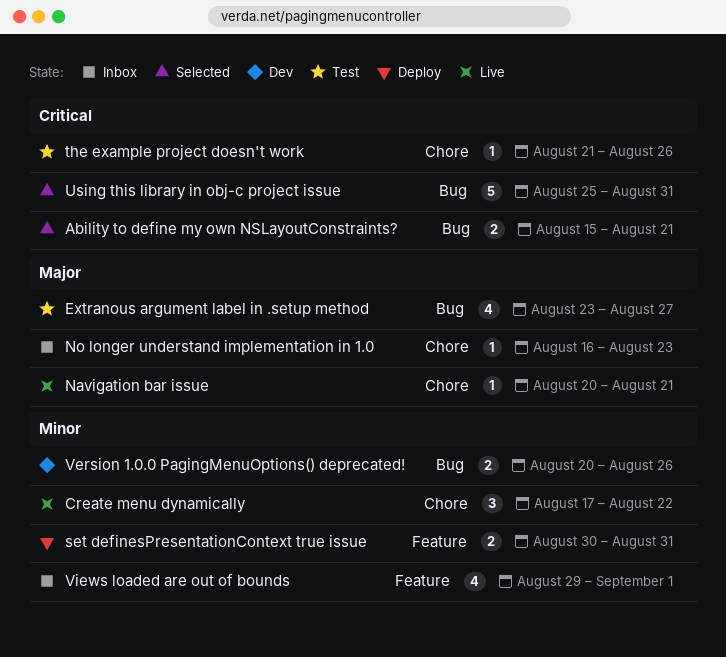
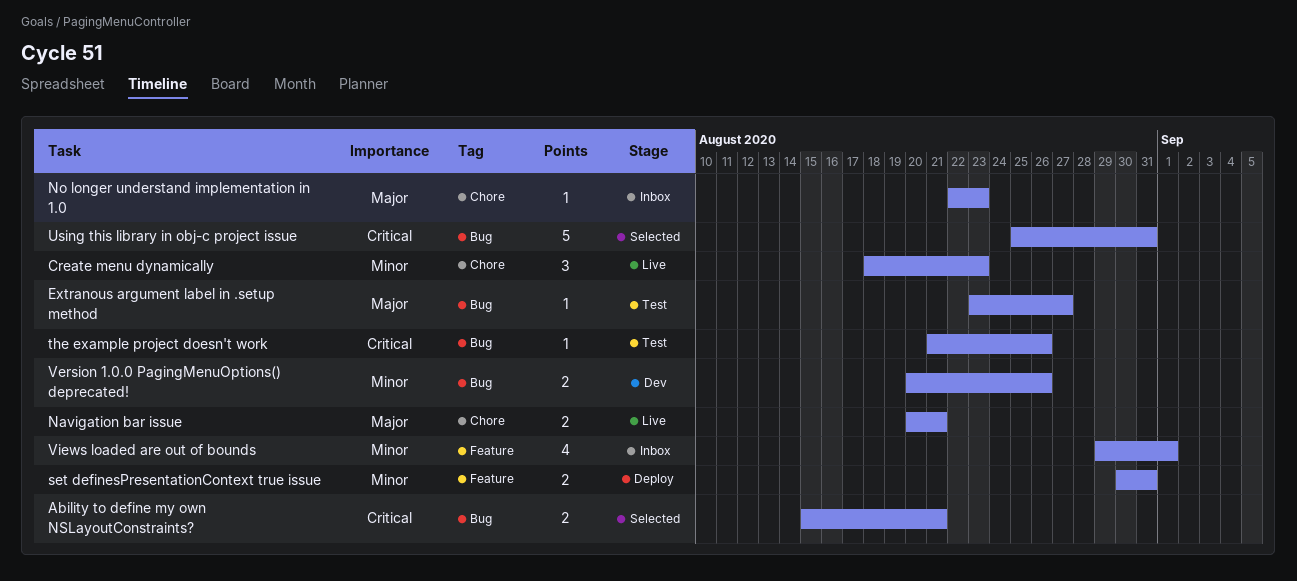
Create menu dynamically, start: Aug 17 -> Aug 18
Create menu dynamically, due: Aug 22 -> Aug 23
Extranous argument label in .setup method, estimate: 4 -> 1
Navigation bar issue, estimate: 1 -> 2
No longer understand implementation in 1.0, start: Aug 16 -> Aug 22
the example project doesn't work, label: Chore -> Bug

